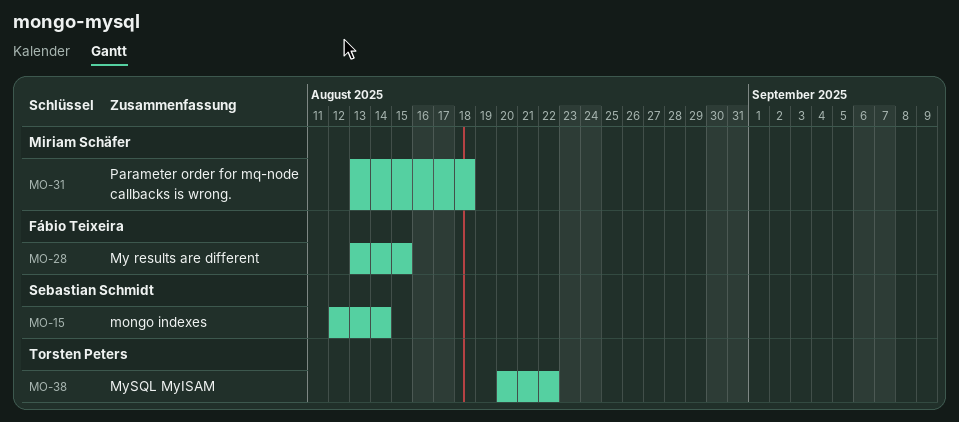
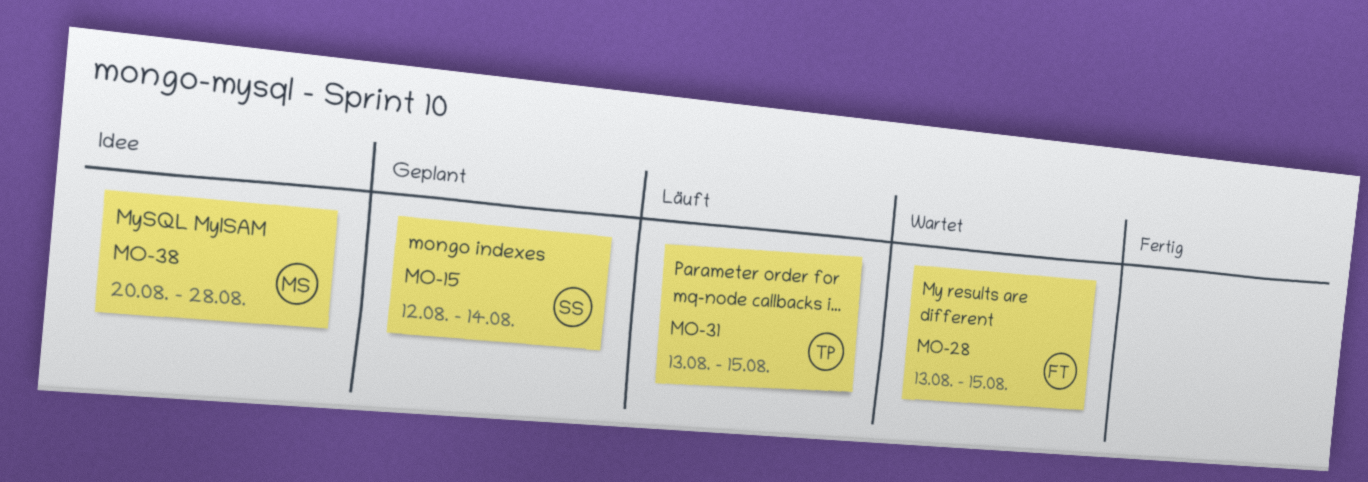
MO-31, owner: Miriam Schäfer -> Torsten Peters
MO-31, due: Aug 18 -> Aug 15
MO-38, owner: Torsten Peters -> Miriam Schäfer
MO-38, due: Aug 22 -> Aug 28

